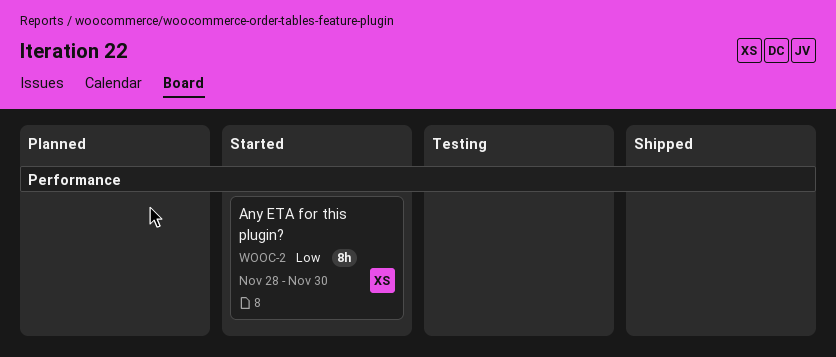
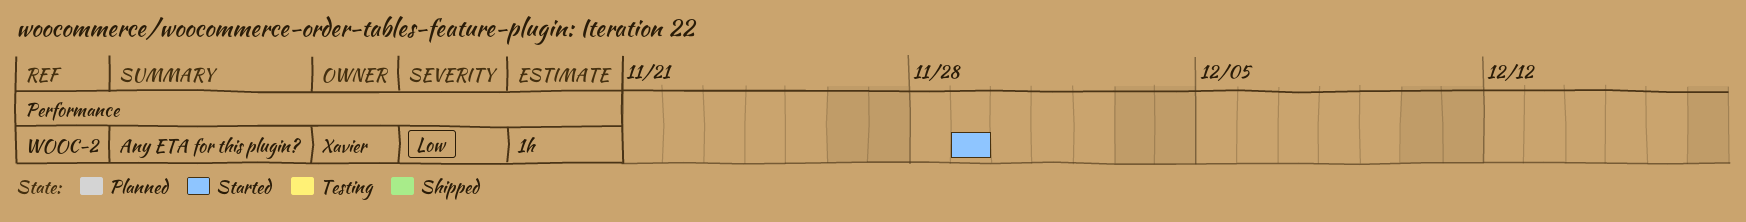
WOOC-2, estimate: 8h -> 1h
WOOC-2, start: Nov 28 -> Nov 29
WOOC-2, due: Nov 30 -> Nov 29

